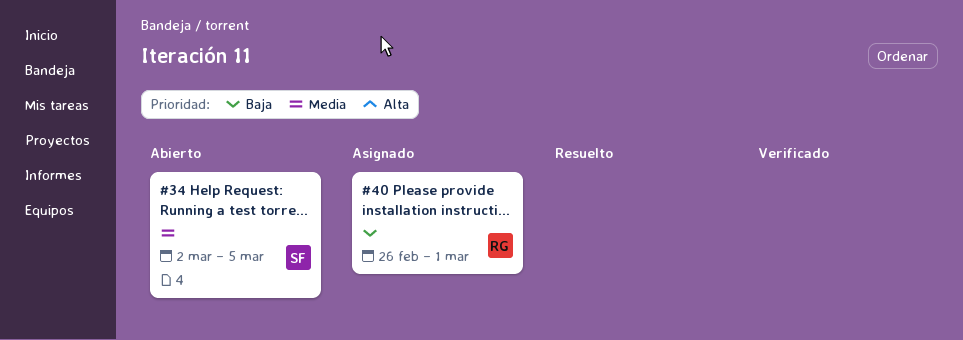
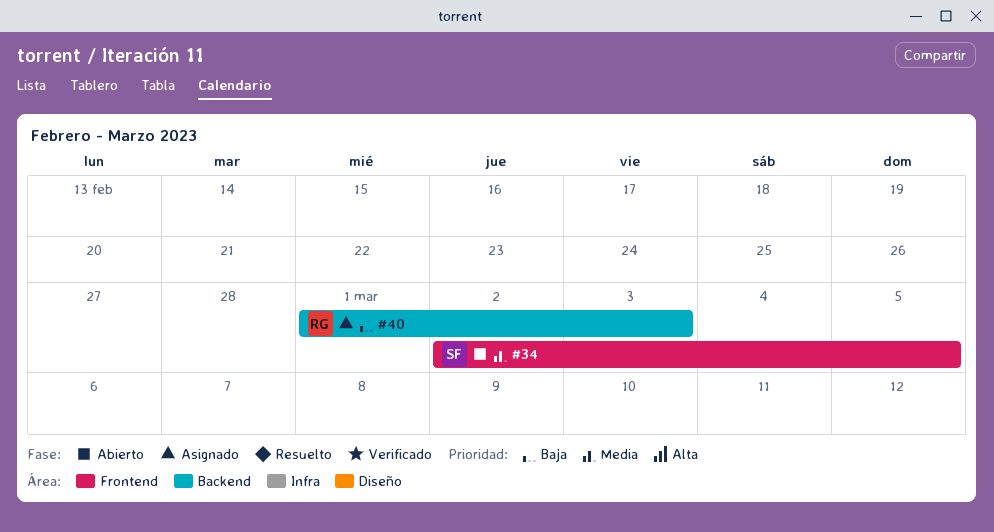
#40, start: Feb 26 -> Mar 1
#40, due: Mar 1 -> Mar 3

